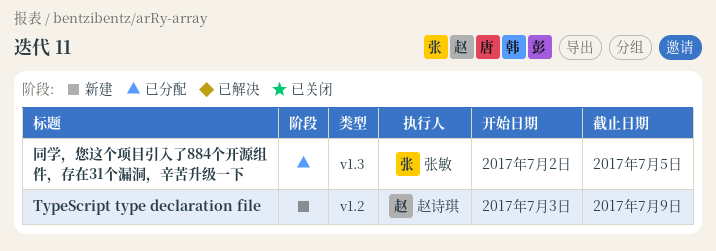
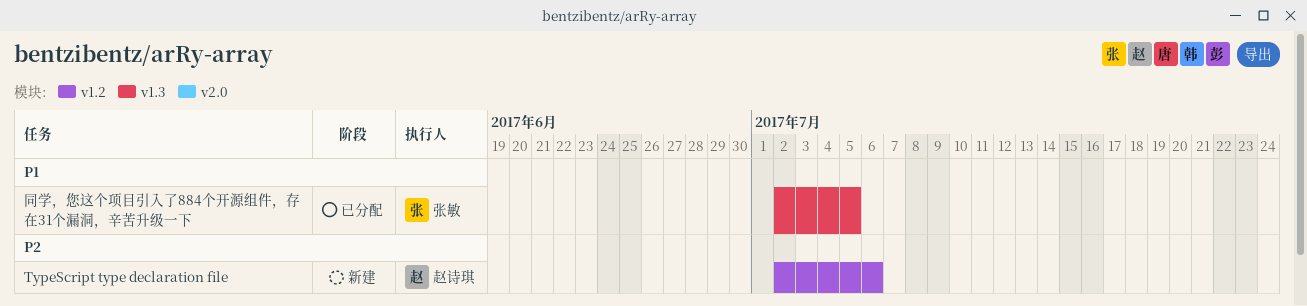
TypeScript type declaration file, start: Jul 3 -> Jul 2
TypeScript type declaration file, due: Jul 9 -> Jul 6

